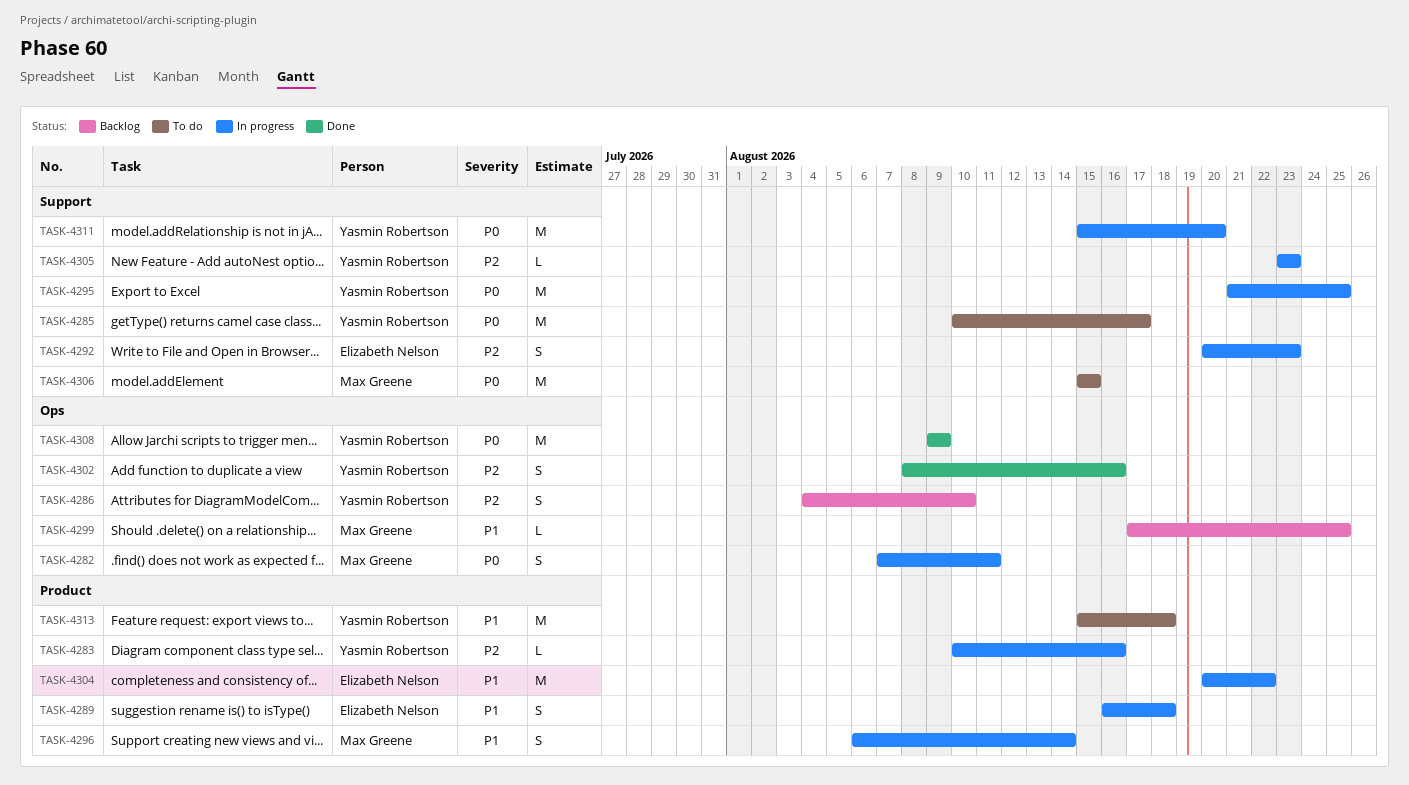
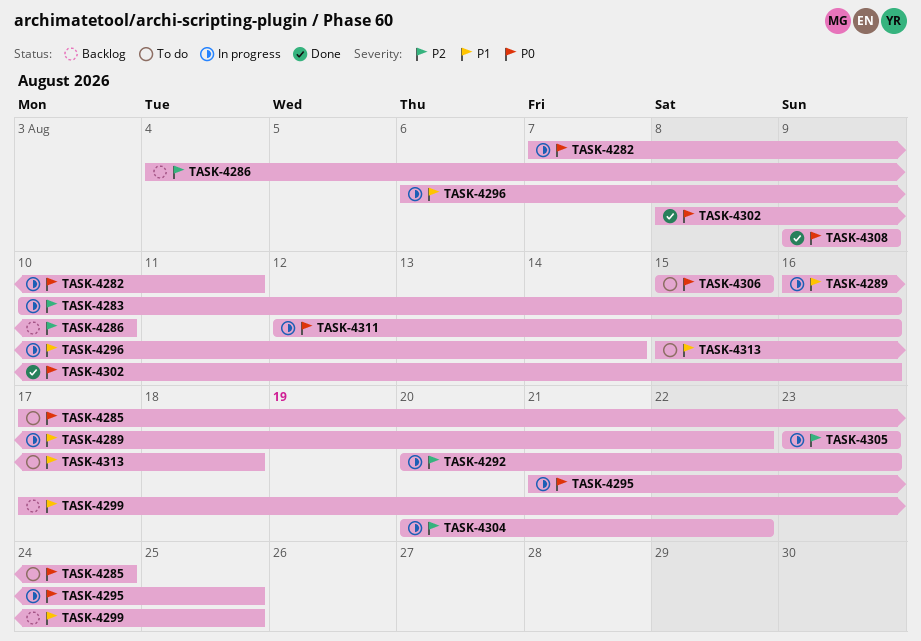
TASK-4285, start: Aug 10 -> Aug 17
TASK-4285, due: Aug 17 -> Aug 24
TASK-4289, due: Aug 18 -> Aug 22
TASK-4302, priority: P2 -> P0
TASK-4304, priority: P1 -> P2
TASK-4311, start: Aug 15 -> Aug 12
TASK-4311, due: Aug 20 -> Aug 16

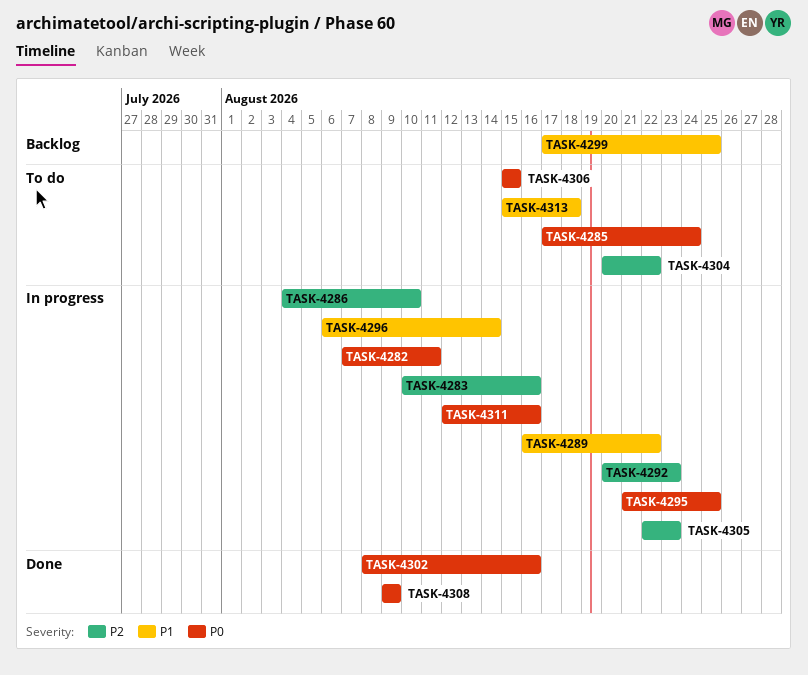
TASK-4286, status: Backlog -> In progress
TASK-4304, status: In progress -> To do
TASK-4305, start: Aug 23 -> Aug 22

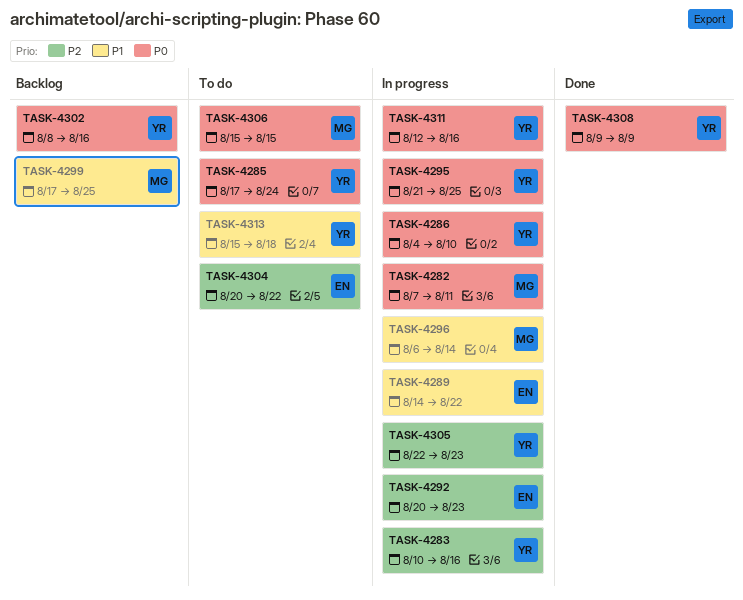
TASK-4286, priority: P2 -> P0
TASK-4289, start: Aug 16 -> Aug 14
TASK-4302, status: Done -> Backlog

